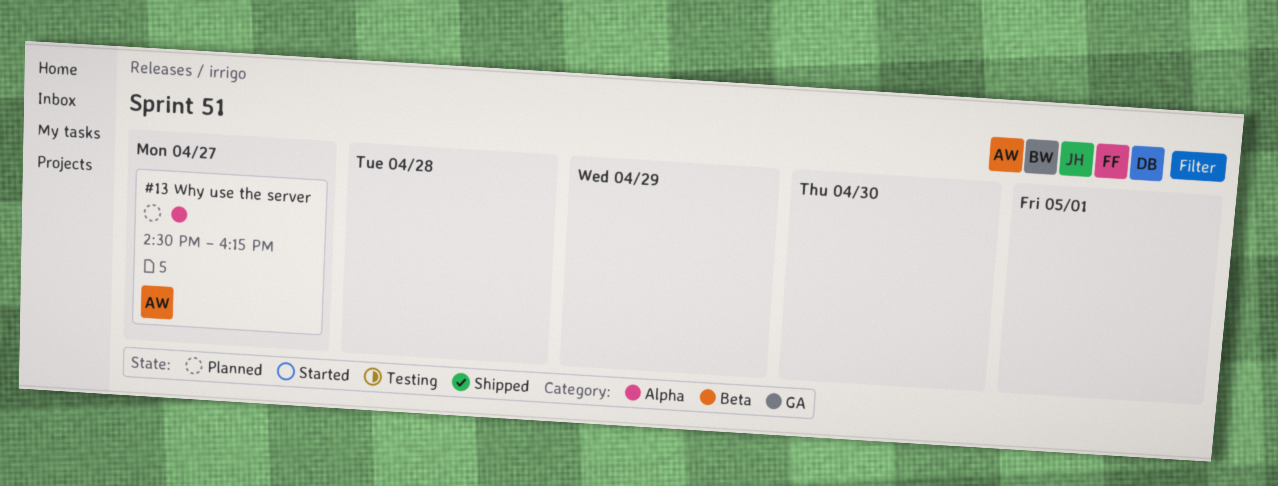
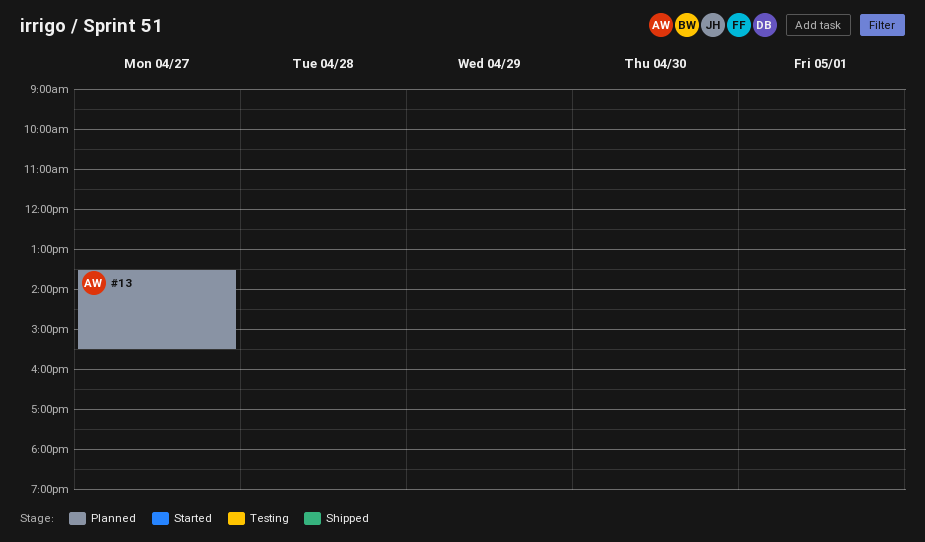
#13, begins: 14:30 -> 13:30
#13, ends: 16:15 -> 15:30

